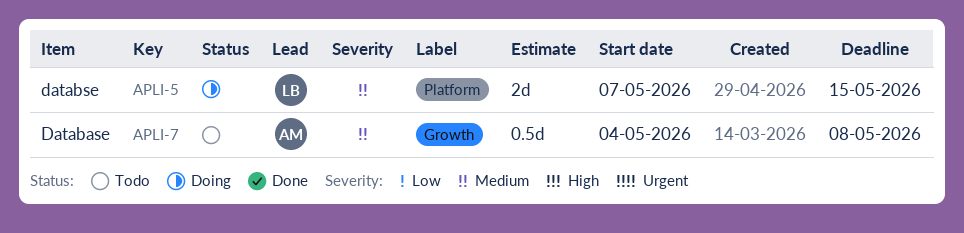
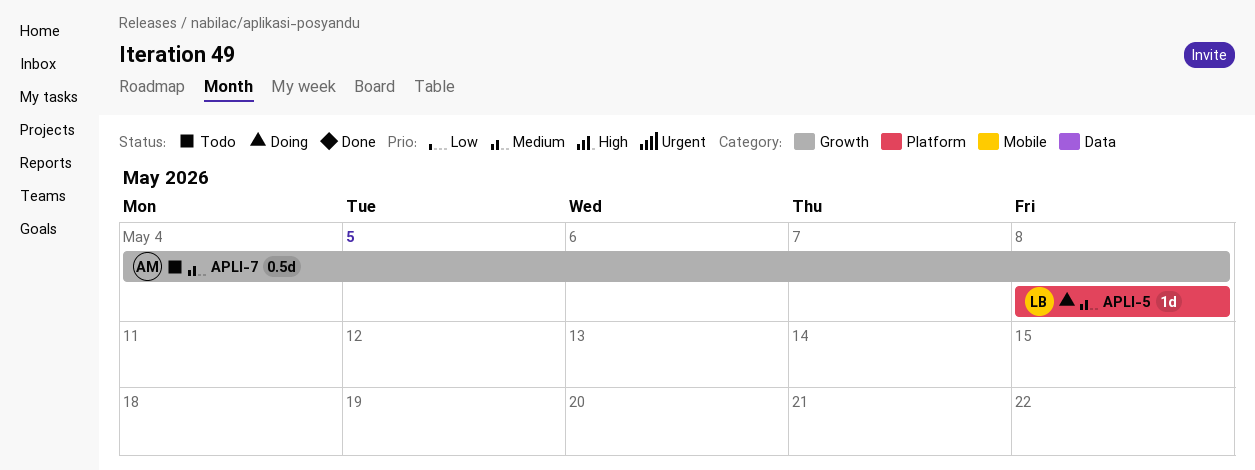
APLI-5, estimate: 2d -> 1d
APLI-5, start: May 7 -> May 8
APLI-5, due: May 15 -> May 8

